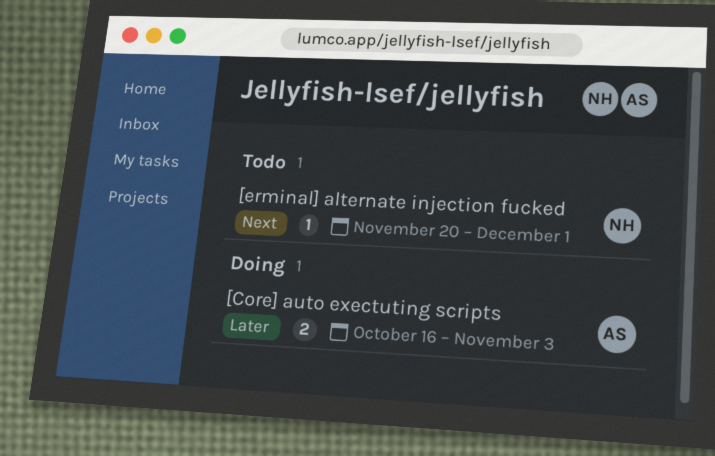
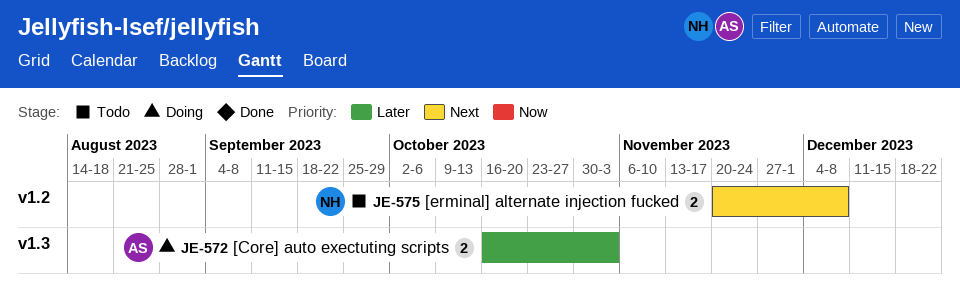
[erminal] alternate injection fucked, estimate: 1 -> 2
[erminal] alternate injection fucked, due: Dec 1 -> Dec 8

